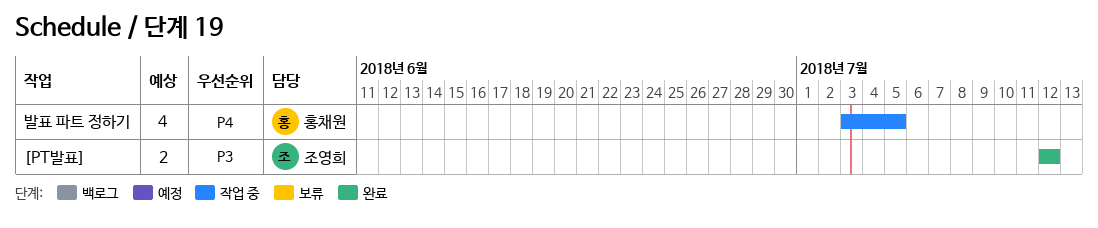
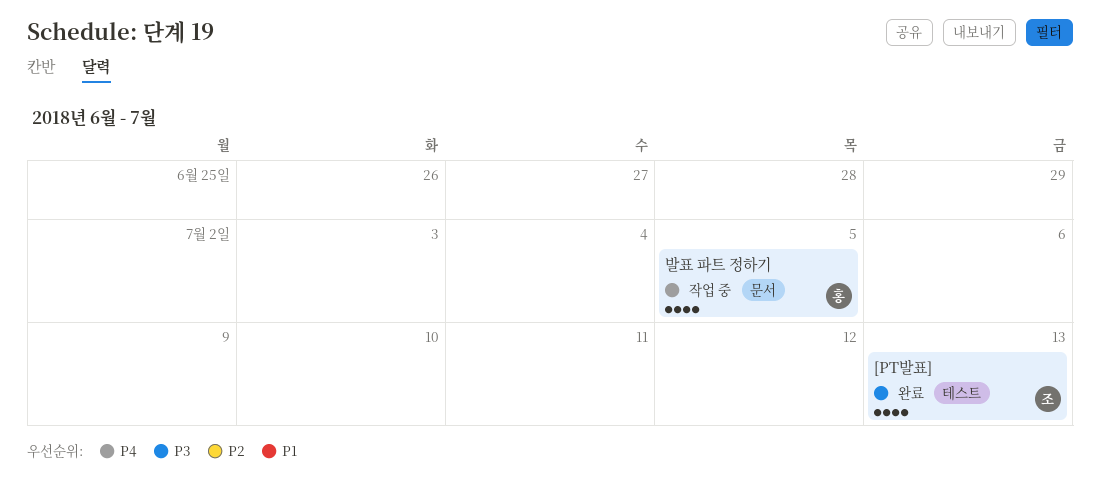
[PT발표], estimate: 2 -> 4
[PT발표], due: Jul 12 -> Jul 13

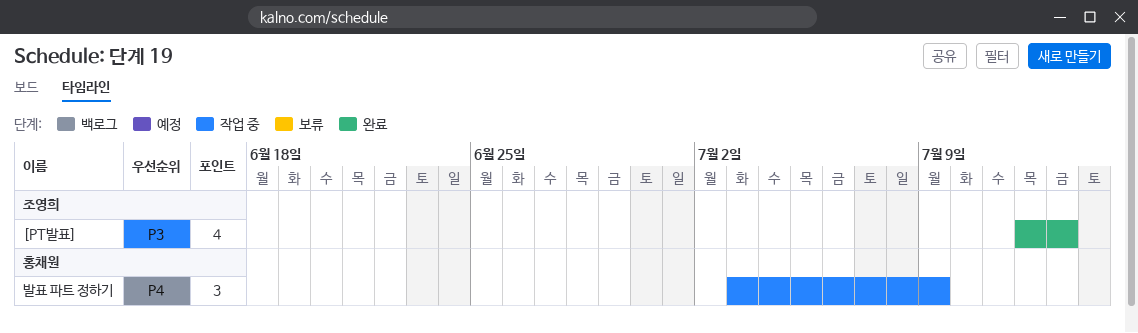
발표 파트 정하기, estimate: 4 -> 3
발표 파트 정하기, due: Jul 5 -> Jul 9

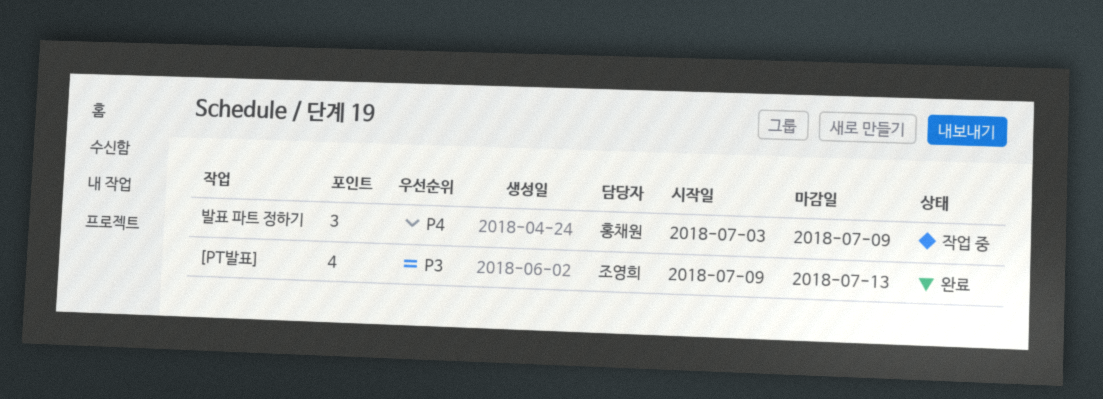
[PT발표], start: Jul 12 -> Jul 9

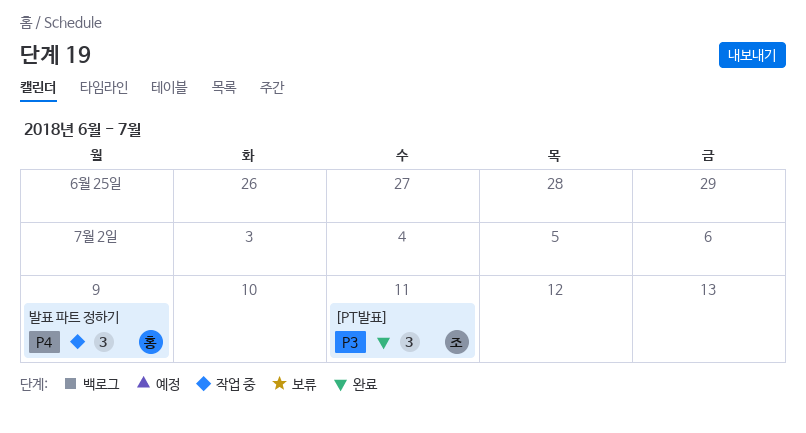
[PT발표], estimate: 4 -> 3
[PT발표], due: Jul 13 -> Jul 11

